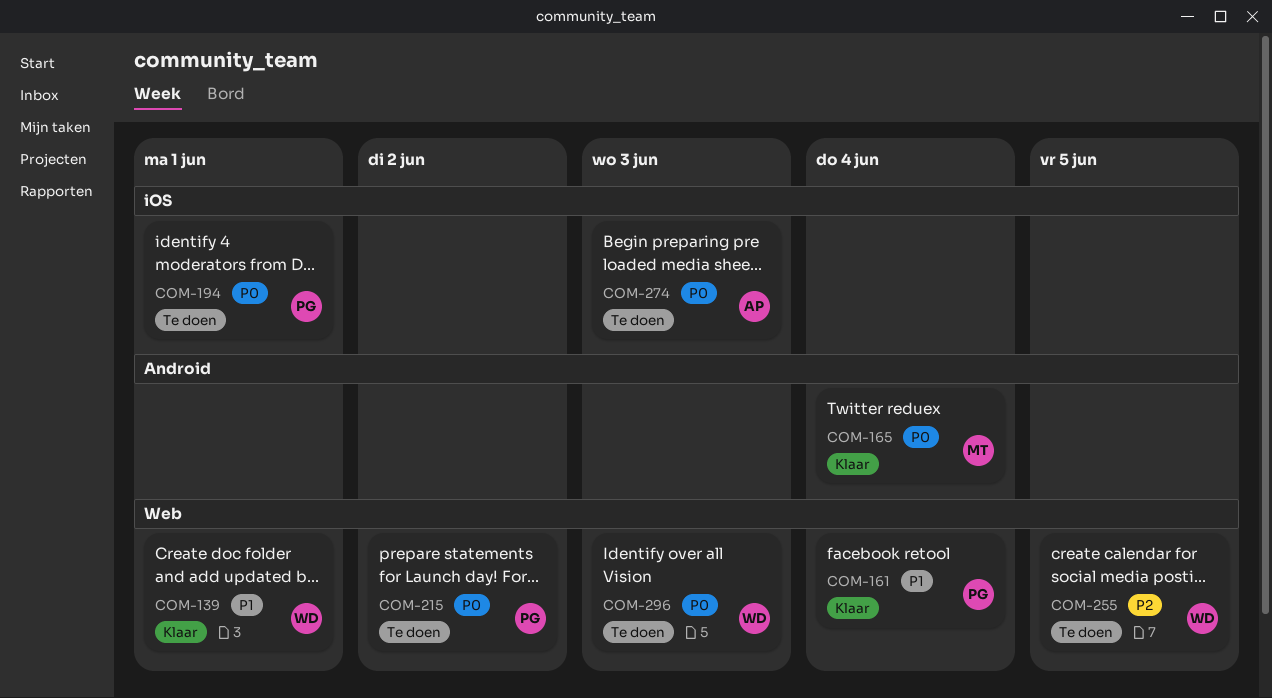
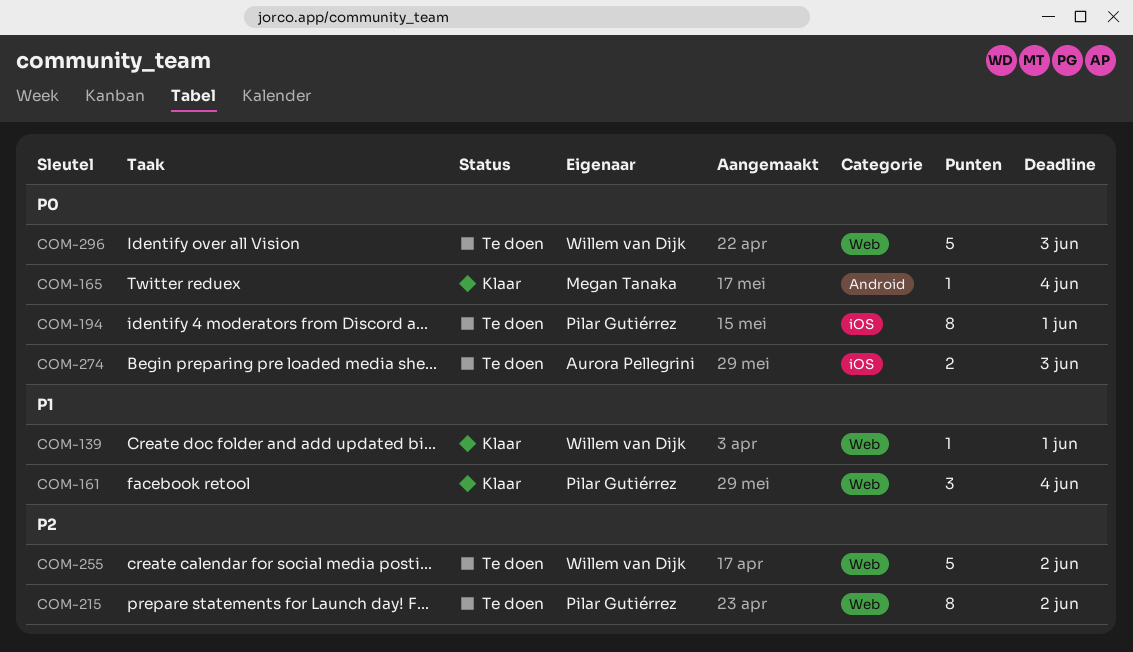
COM-215, priority: P0 -> P2
COM-255, due: Jun 5 -> Jun 2

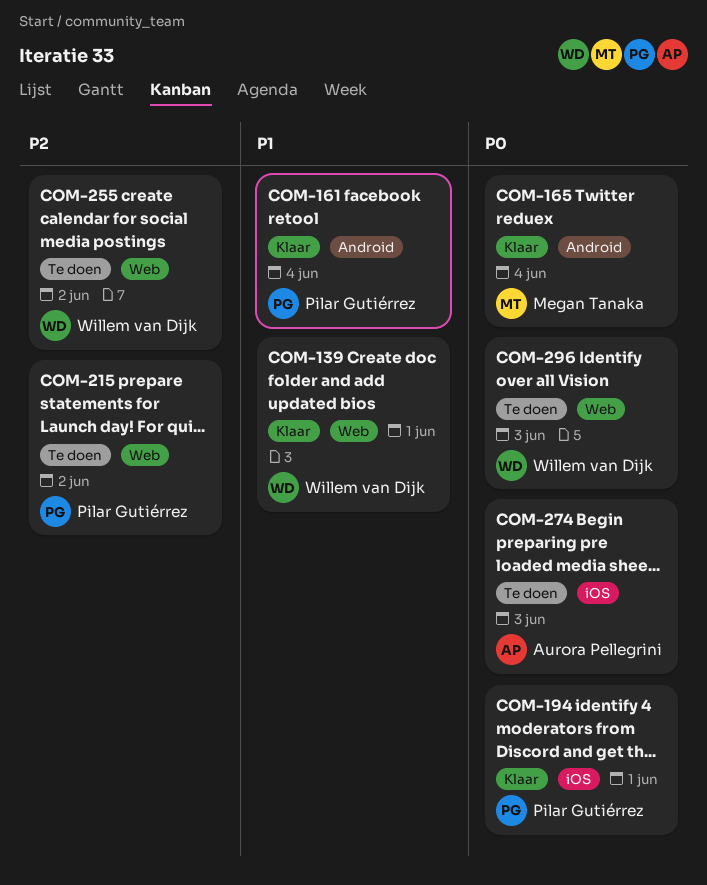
COM-161, label: Web -> Android
COM-194, status: Te doen -> Klaar

